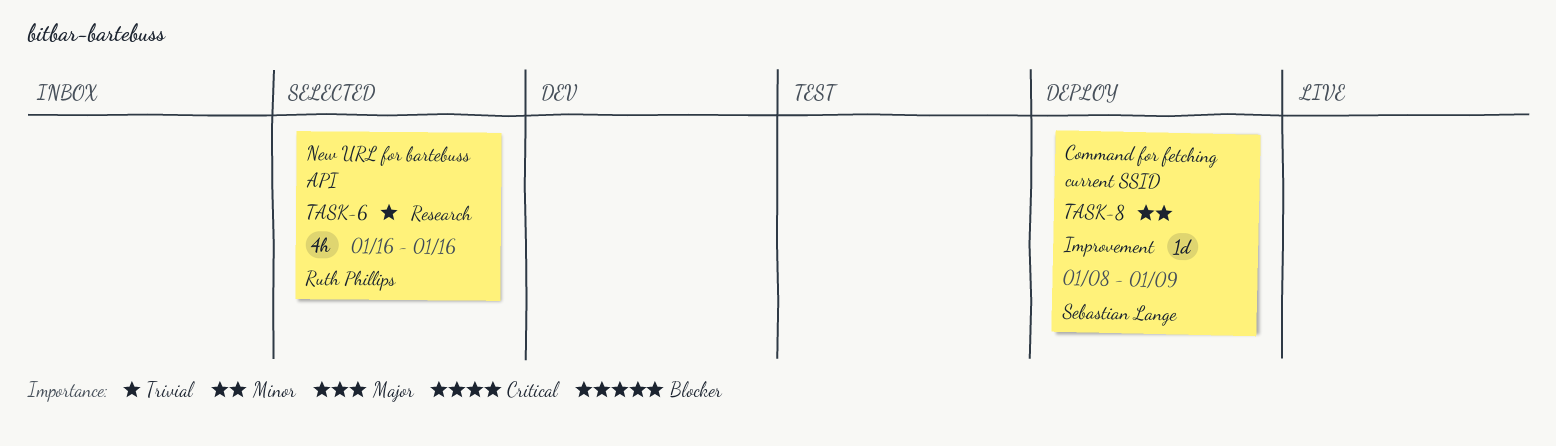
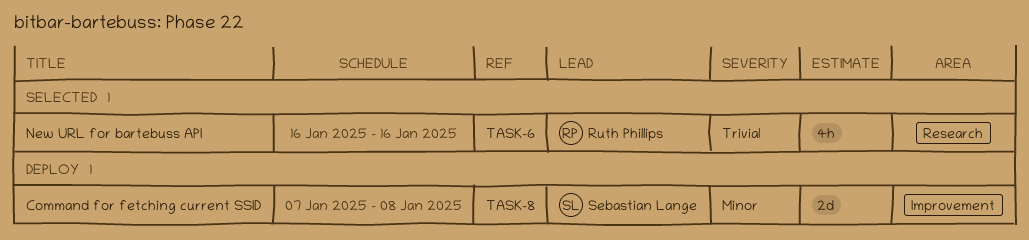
TASK-8, estimate: 1d -> 2d
TASK-8, start: Jan 8 -> Jan 7
TASK-8, due: Jan 9 -> Jan 8

